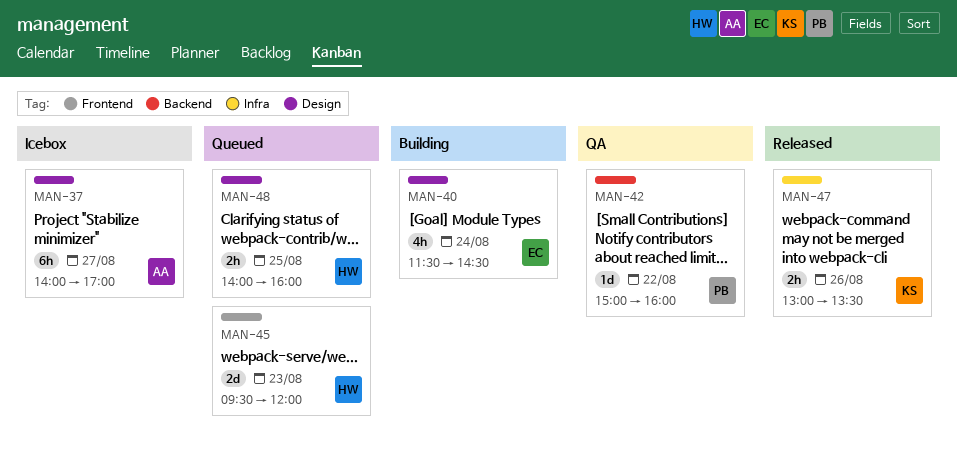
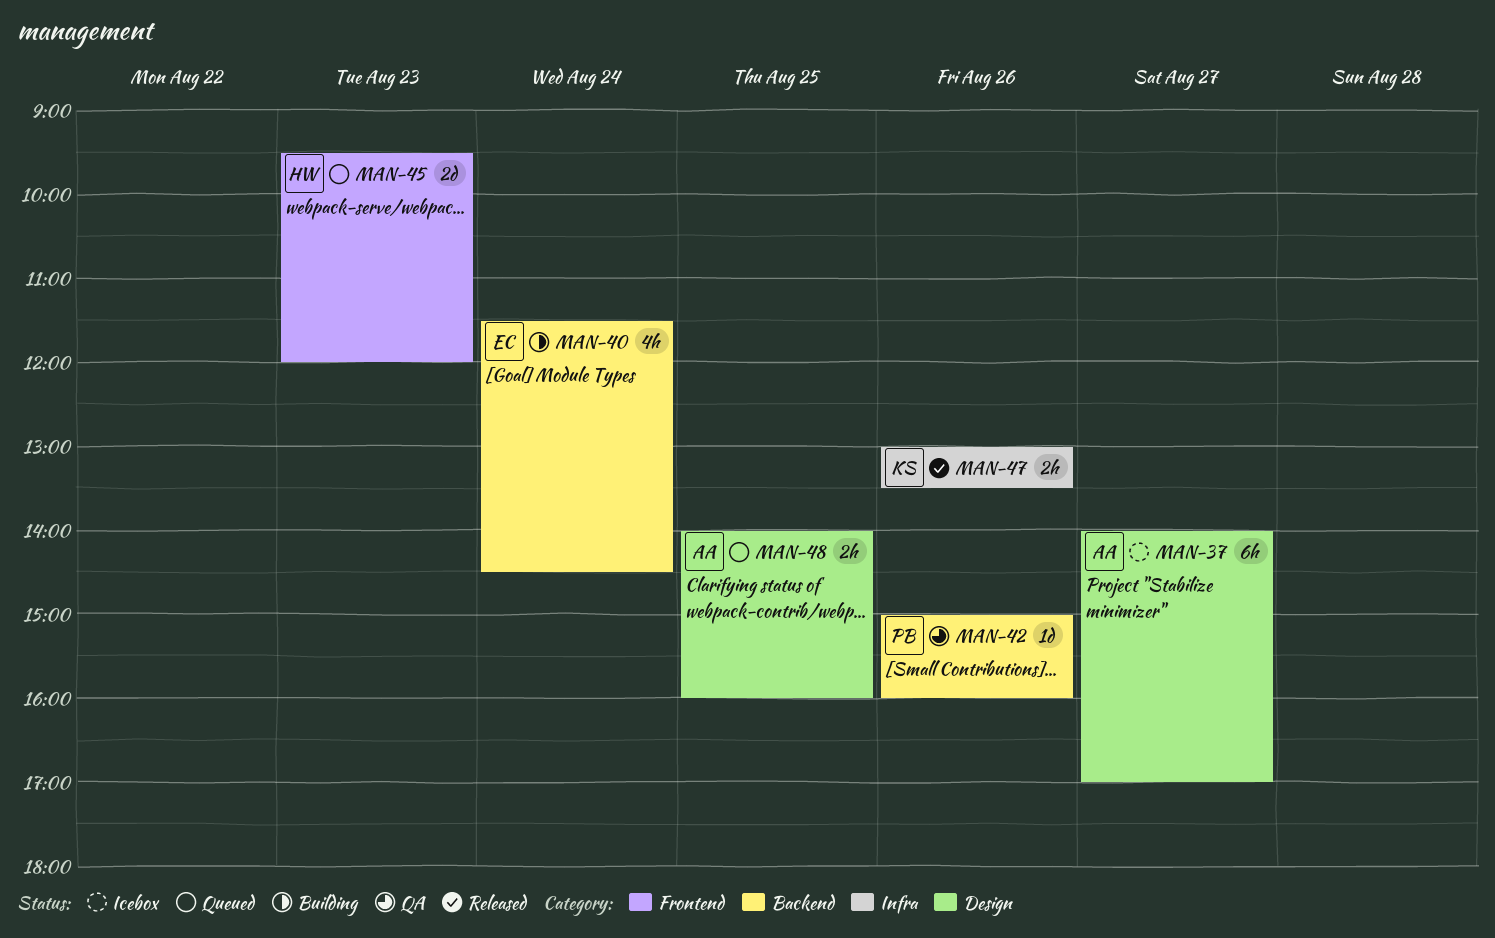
MAN-40, label: Design -> Backend
MAN-42, day: Aug 22 -> Aug 26
MAN-48, owner: HW -> AA

